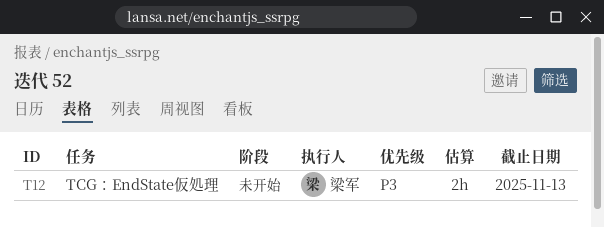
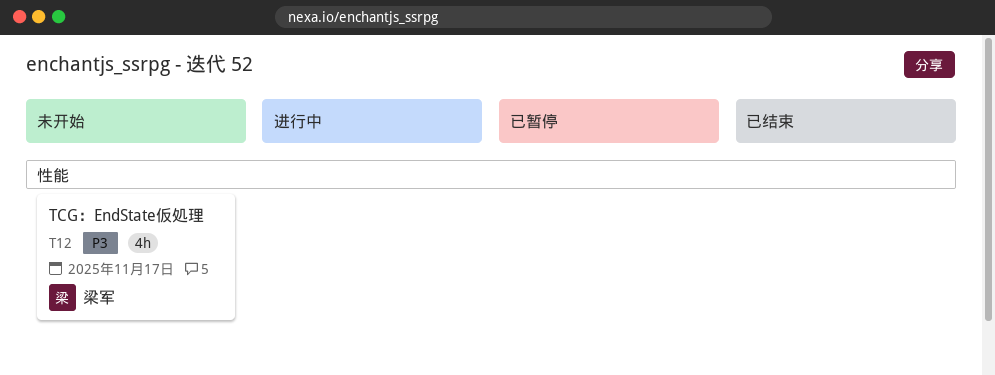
T12, estimate: 2h -> 4h
T12, due: Nov 13 -> Nov 17

